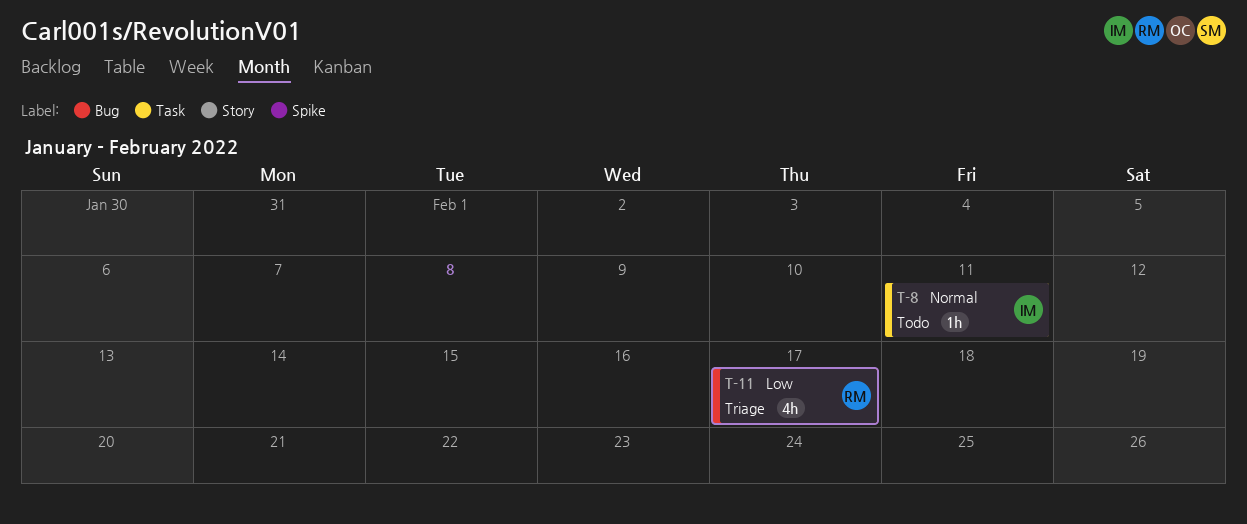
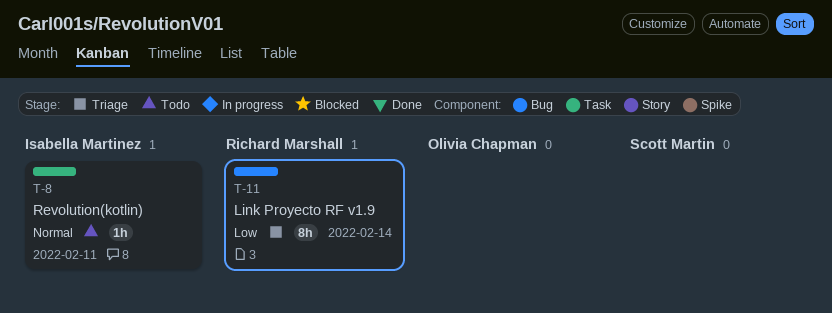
T-11, estimate: 4h -> 8h
T-11, due: Feb 17 -> Feb 14

